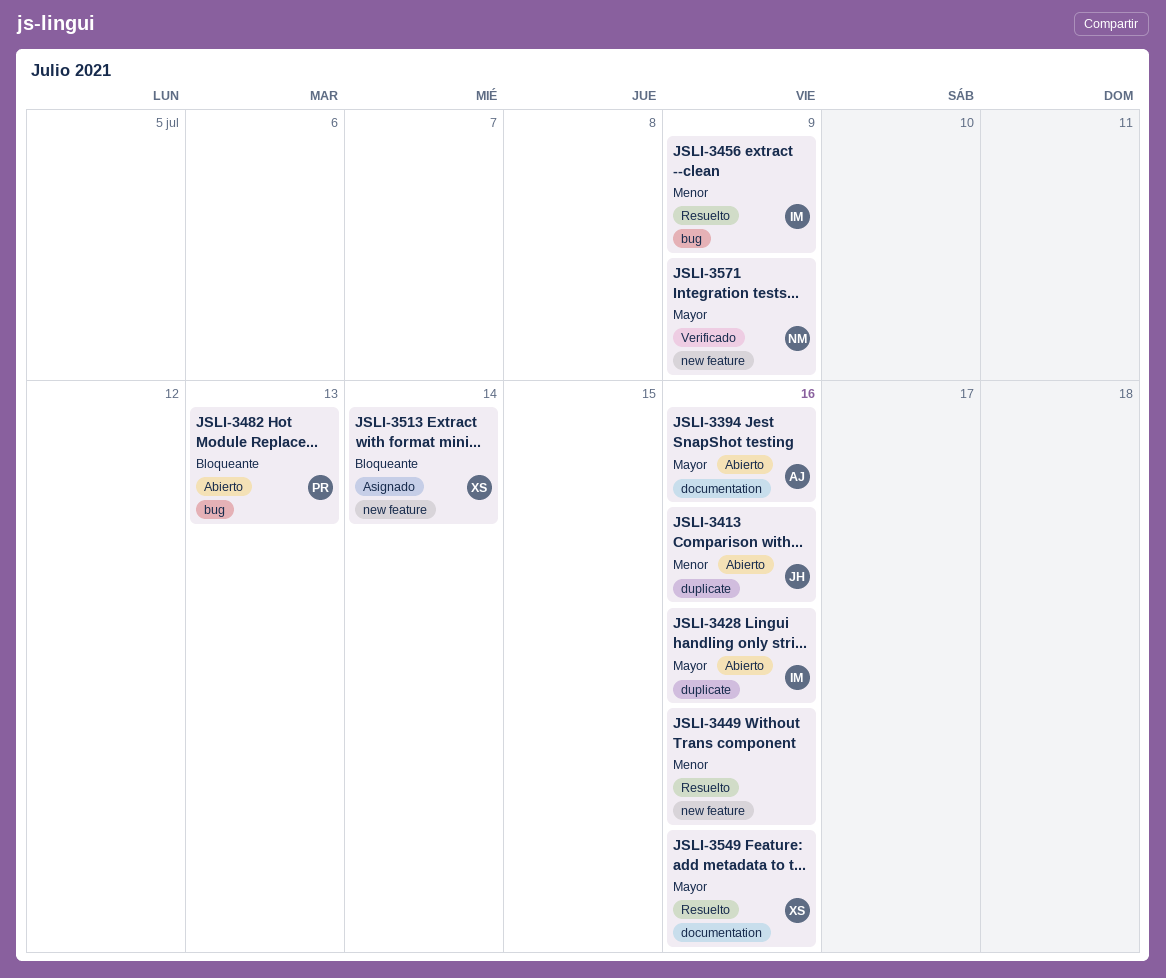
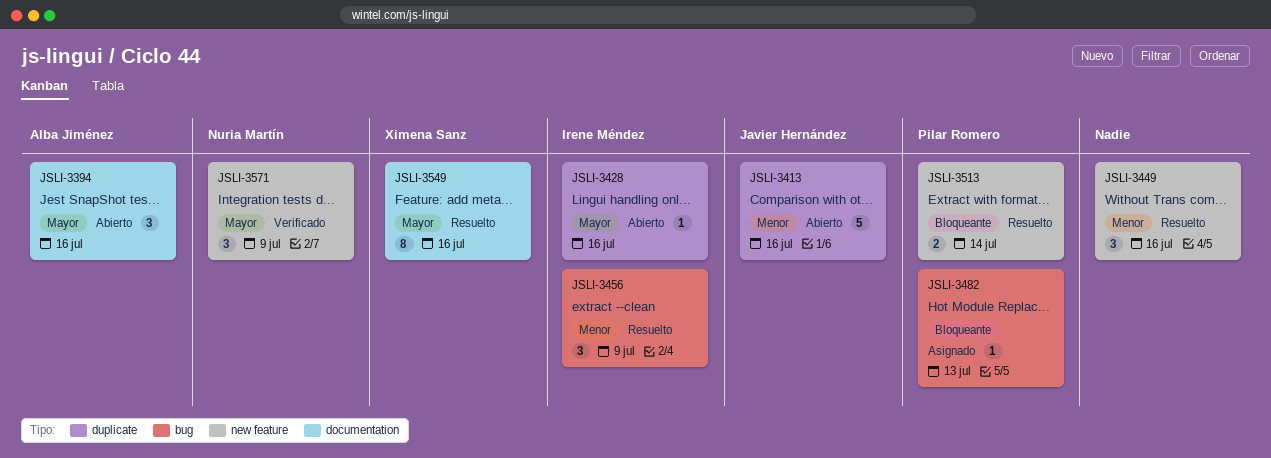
JSLI-3482, status: Abierto -> Asignado
JSLI-3513, status: Asignado -> Resuelto
JSLI-3513, owner: Ximena Sanz -> Pilar Romero

